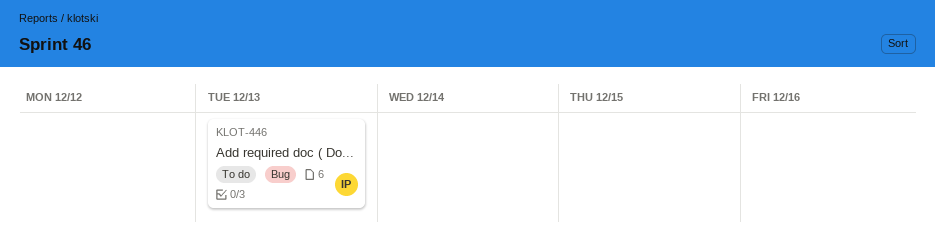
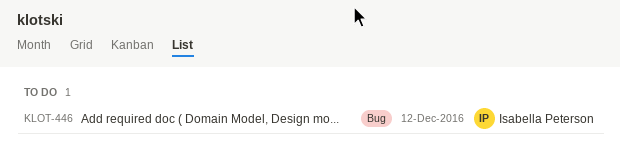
KLOT-446, due: Dec 13 -> Dec 12

